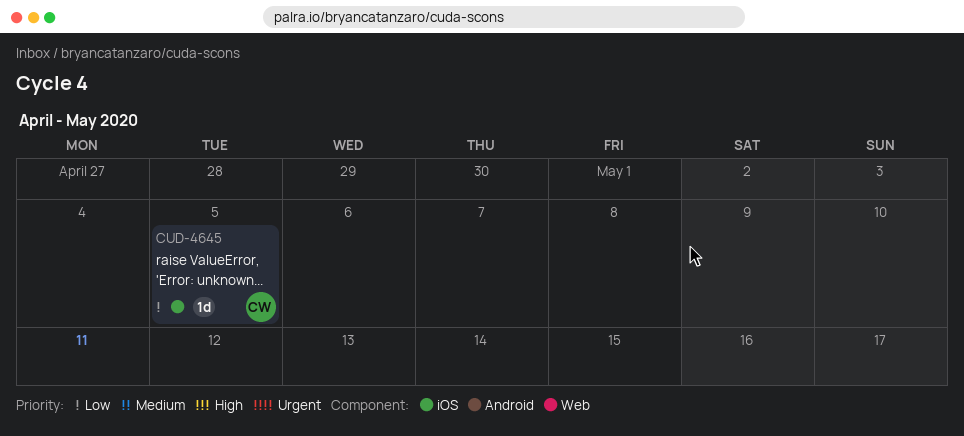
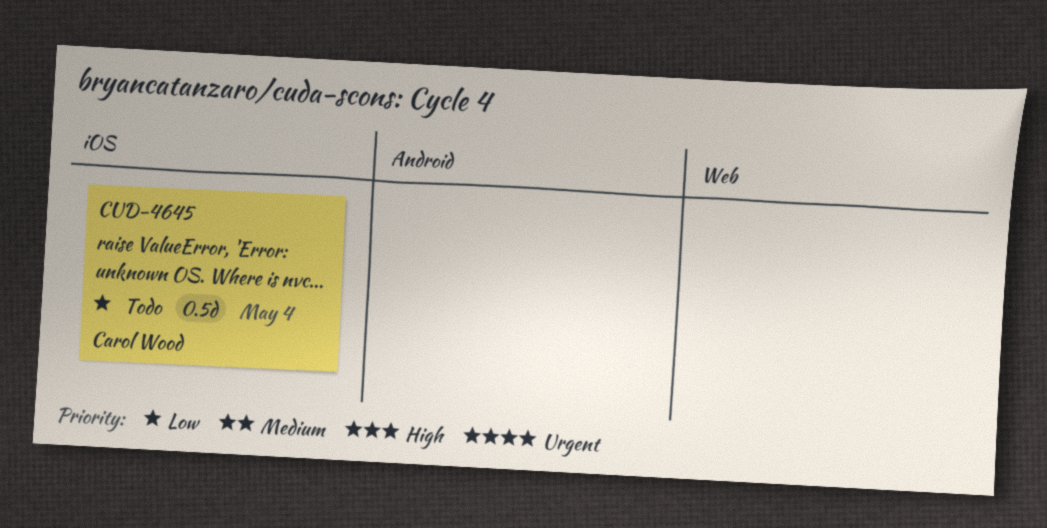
CUD-4645, estimate: 1d -> 0.5d
CUD-4645, due: May 5 -> May 4

